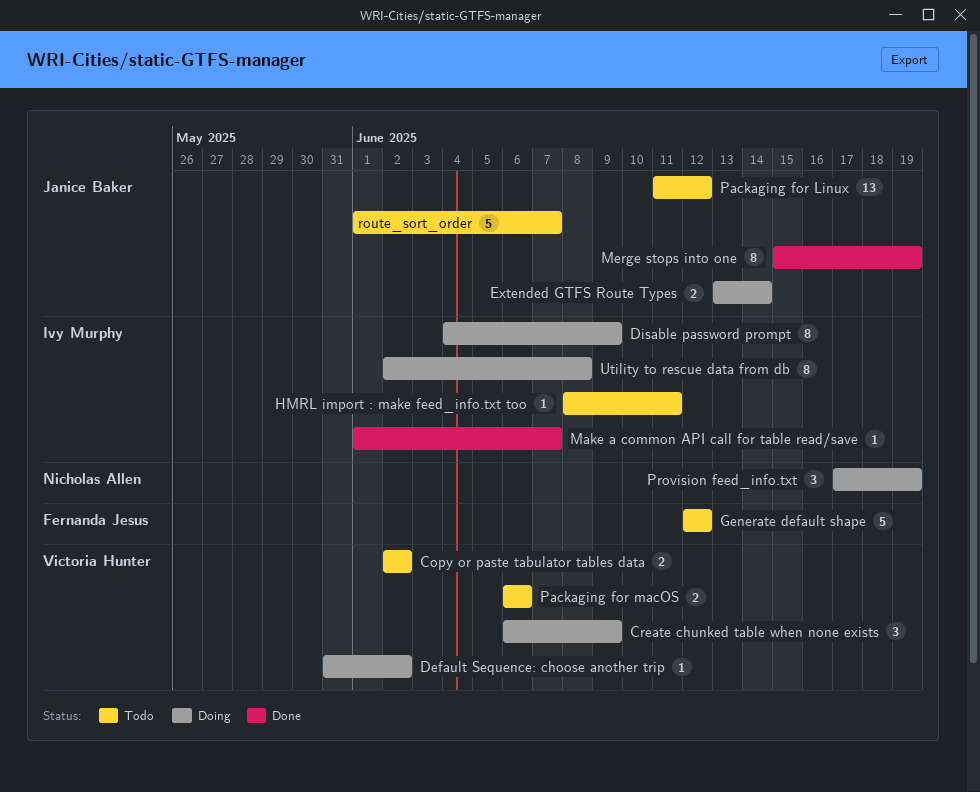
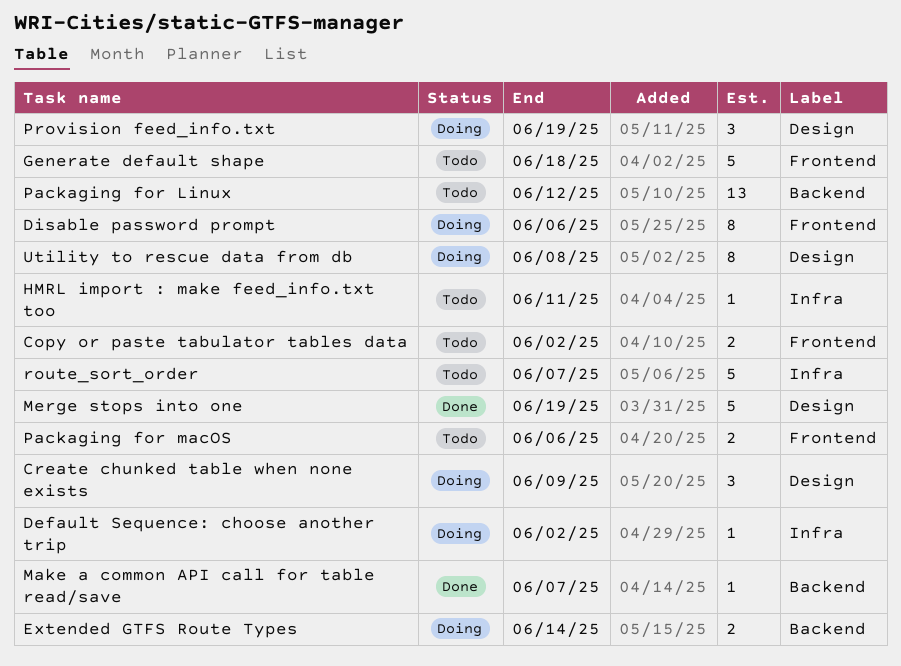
Disable password prompt, due: Jun 9 -> Jun 6
Generate default shape, due: Jun 12 -> Jun 18
Merge stops into one, estimate: 8 -> 5

